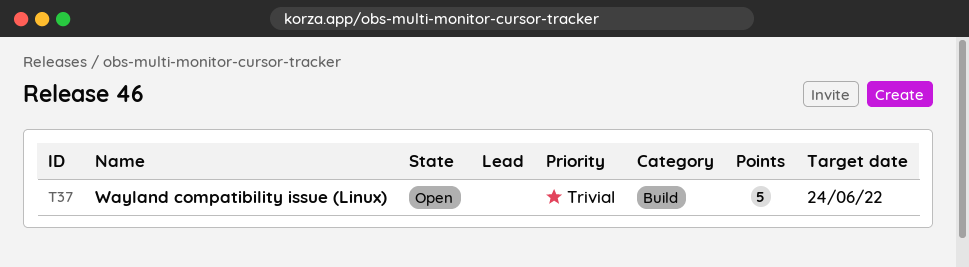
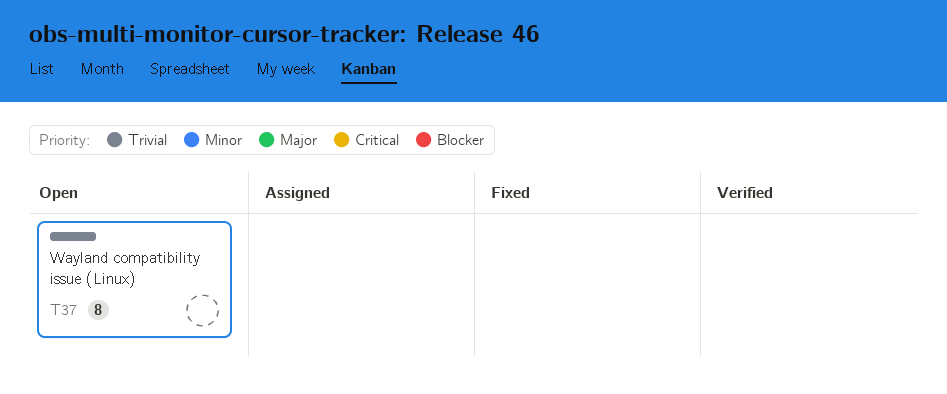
T37, estimate: 5 -> 8

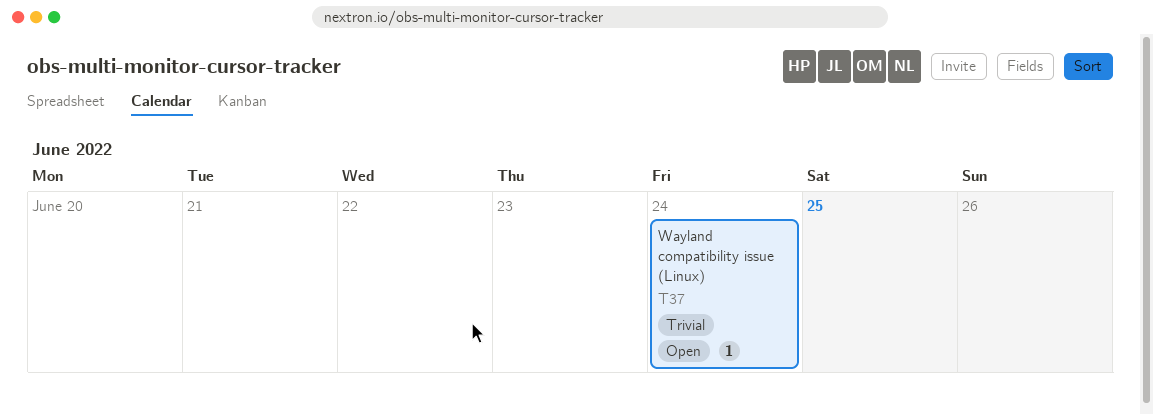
T37, estimate: 8 -> 1

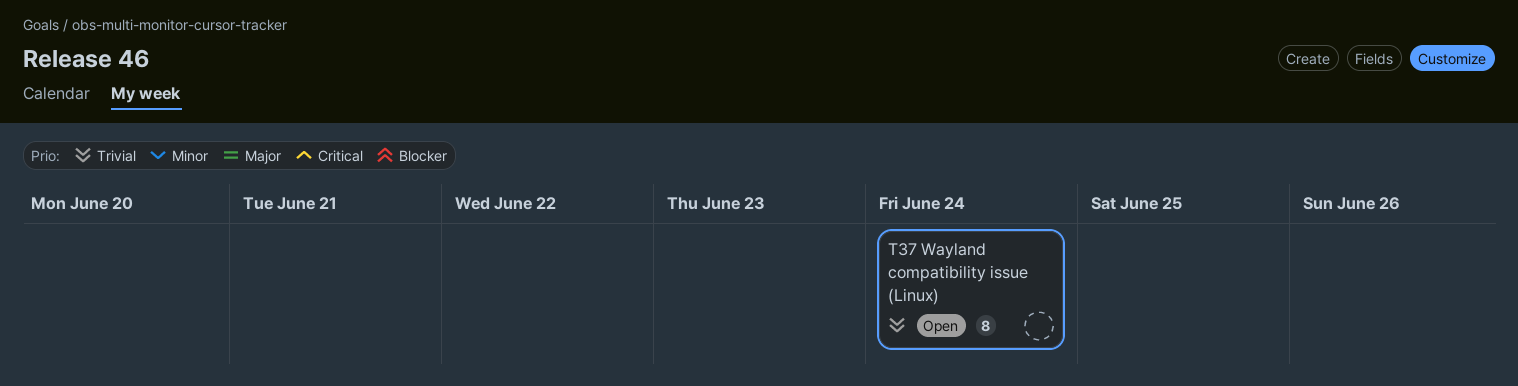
T37, estimate: 1 -> 8

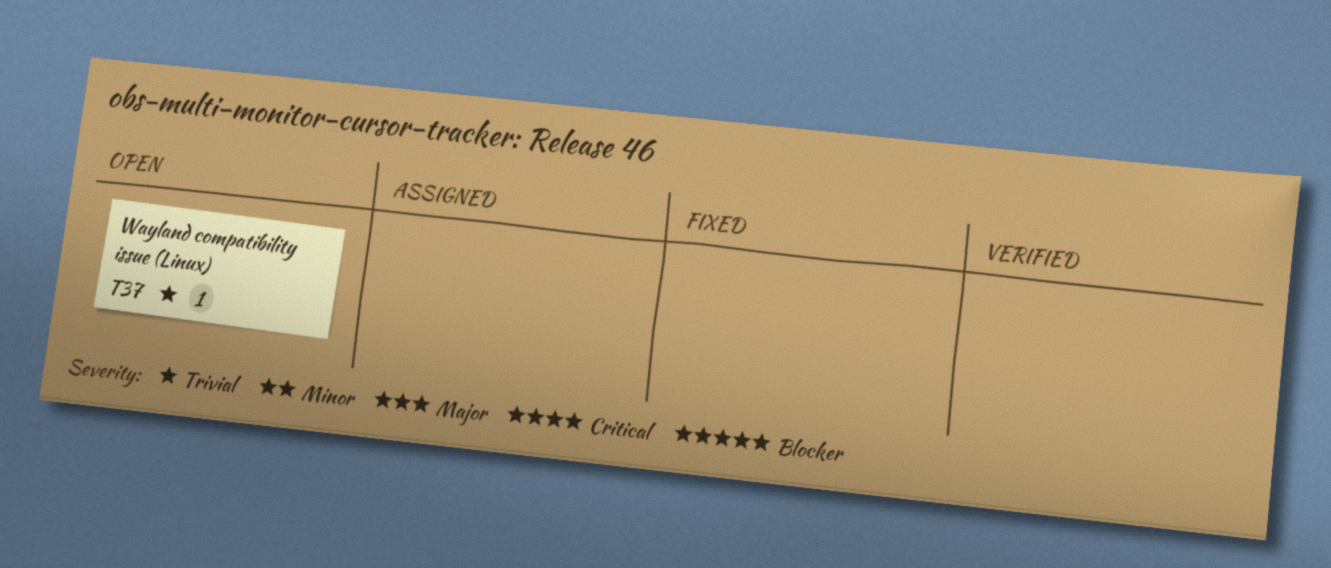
T37, estimate: 8 -> 1

